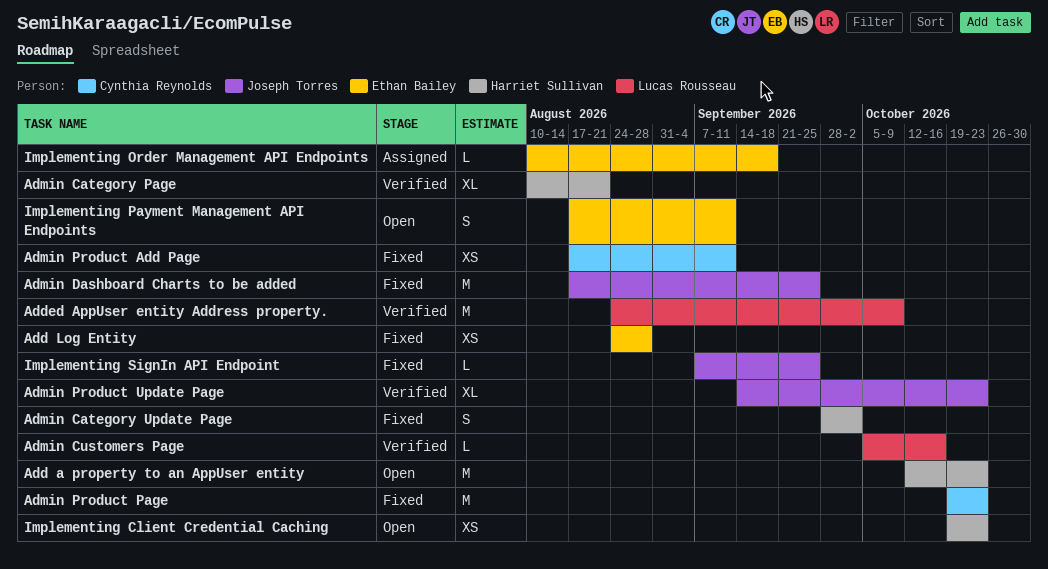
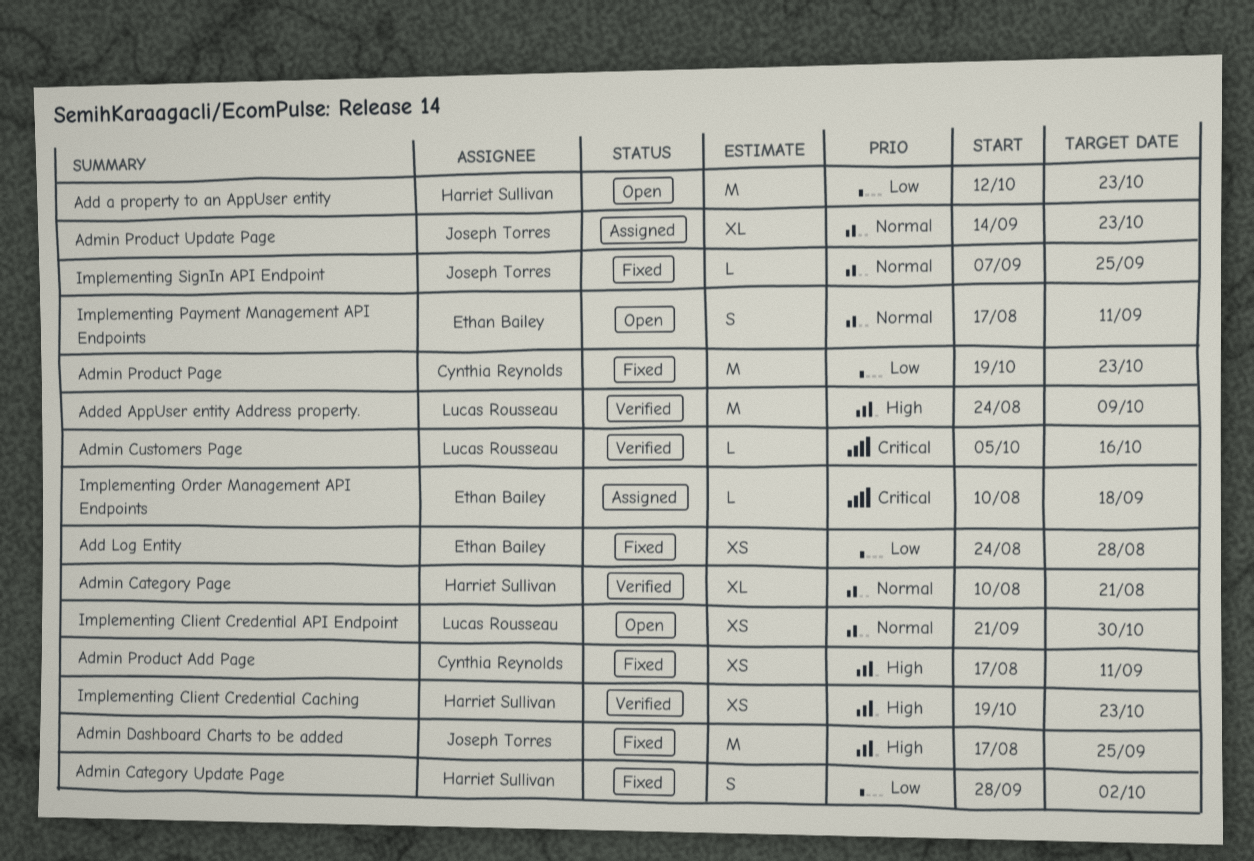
Admin Product Update Page, status: Verified -> Assigned
Implementing Client Credential API Endpoint: none -> present
Implementing Client Credential Caching, status: Open -> Verified

